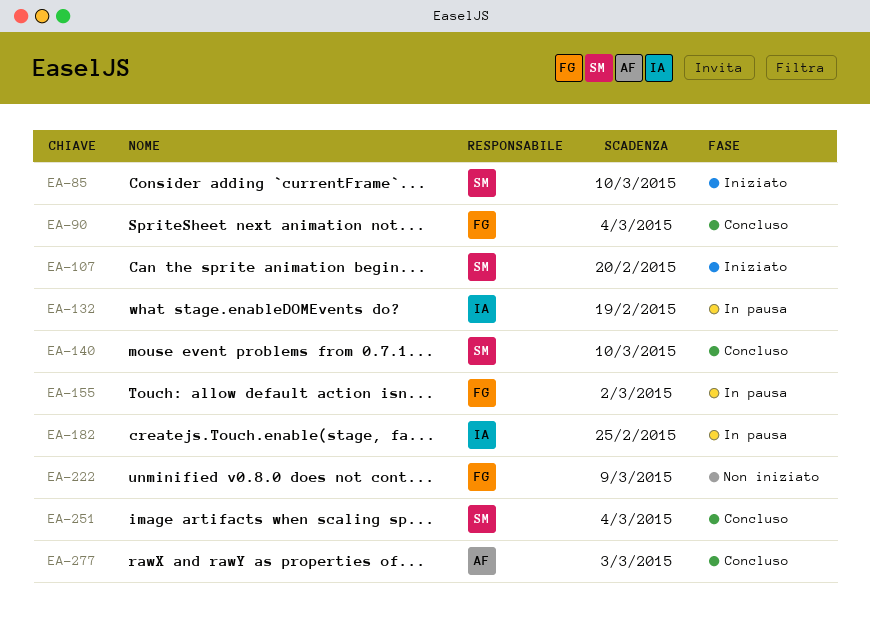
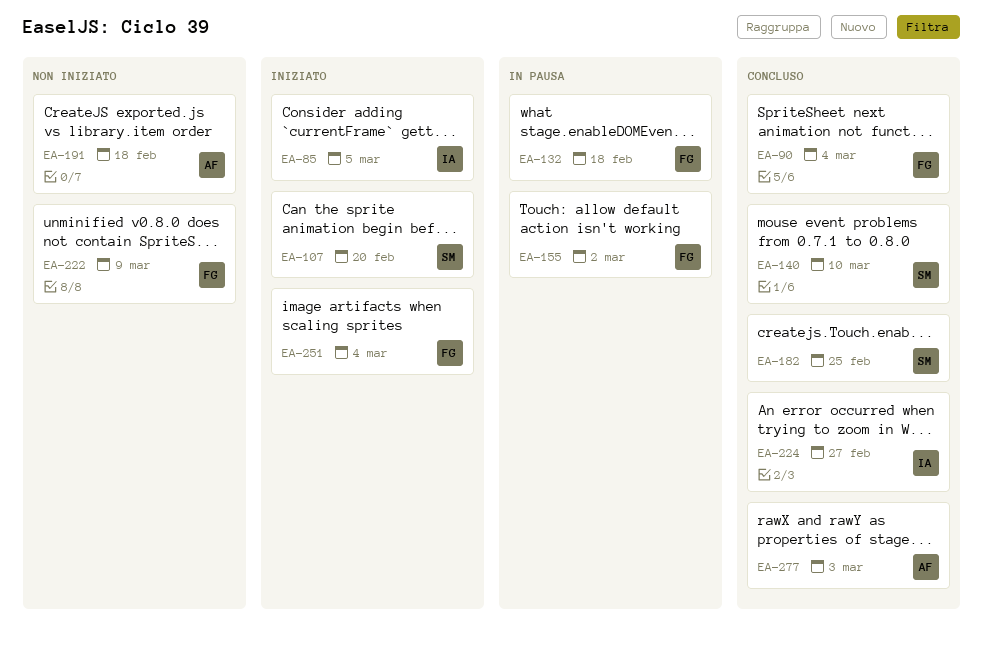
EA-85, owner: SM -> IA
EA-85, due: Mar 10 -> Mar 5
EA-132, owner: IA -> FG
EA-132, due: Feb 19 -> Feb 18
EA-182, status: In pausa -> Concluso
EA-182, owner: IA -> SM
EA-191: none -> present
EA-224: none -> present
EA-251, status: Concluso -> Iniziato
EA-251, owner: SM -> FG

